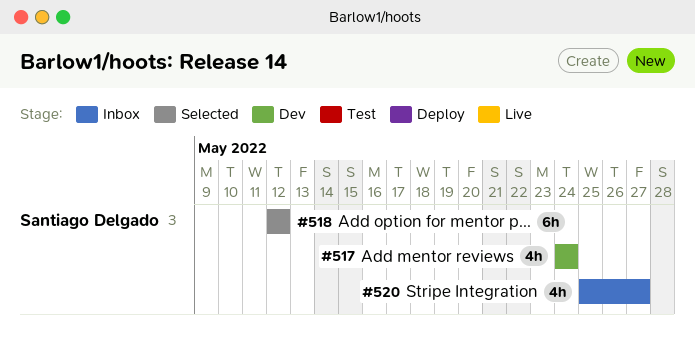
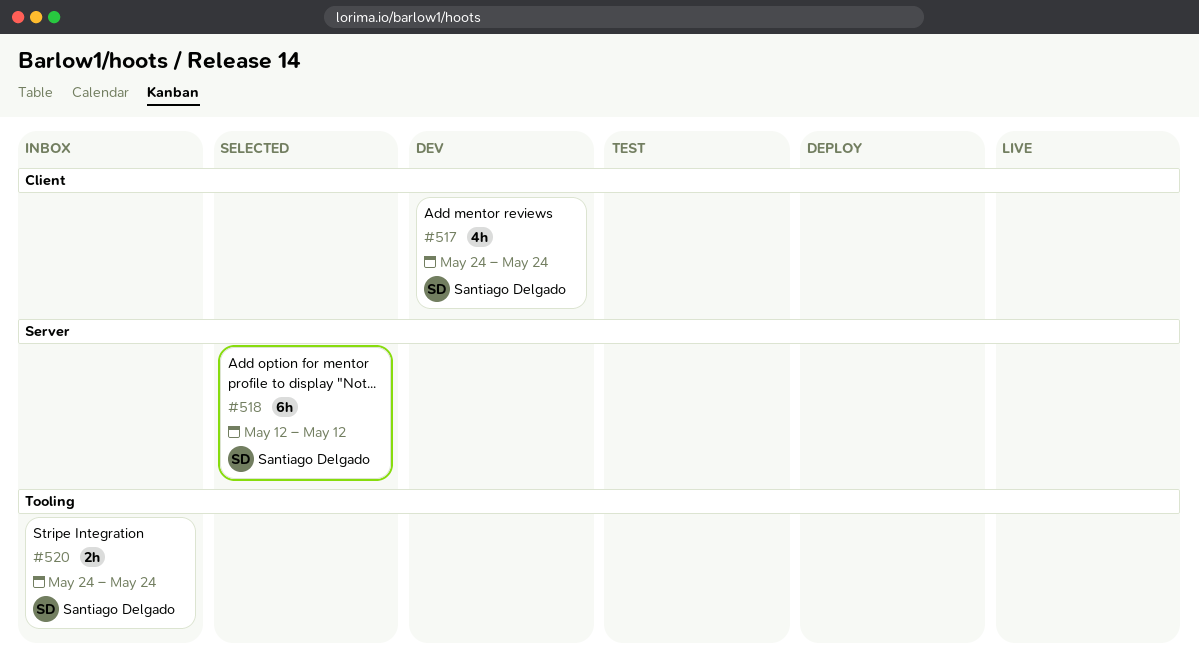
#520, estimate: 4h -> 2h
#520, start: May 25 -> May 24
#520, due: May 27 -> May 24

